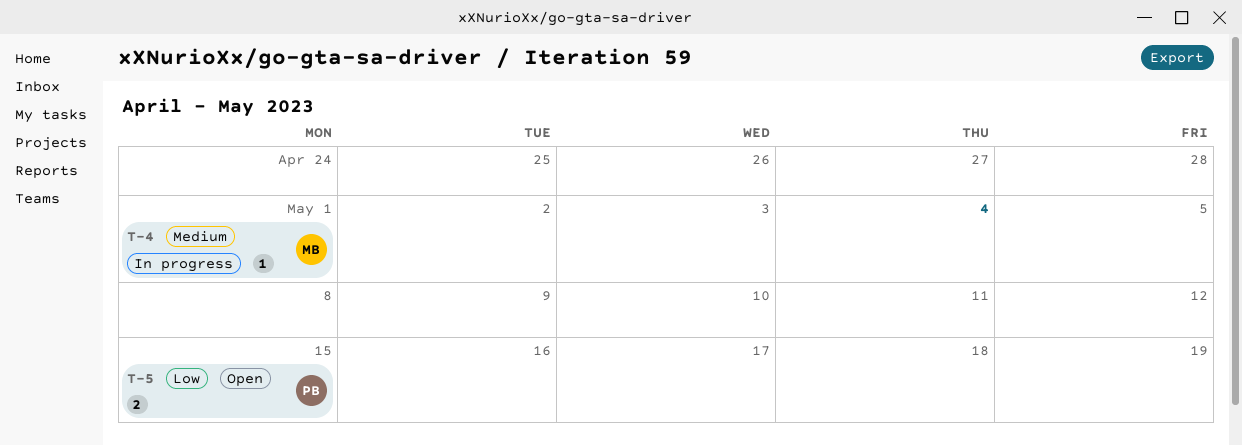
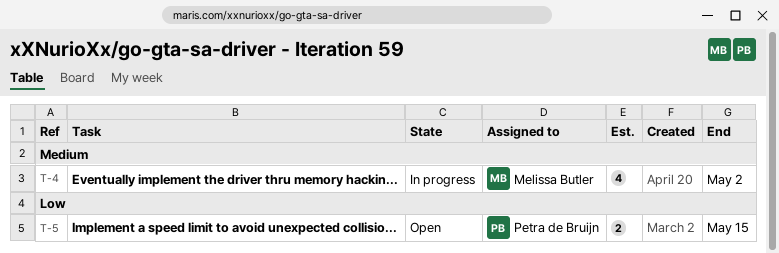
T-4, estimate: 1 -> 4
T-4, due: May 1 -> May 2

